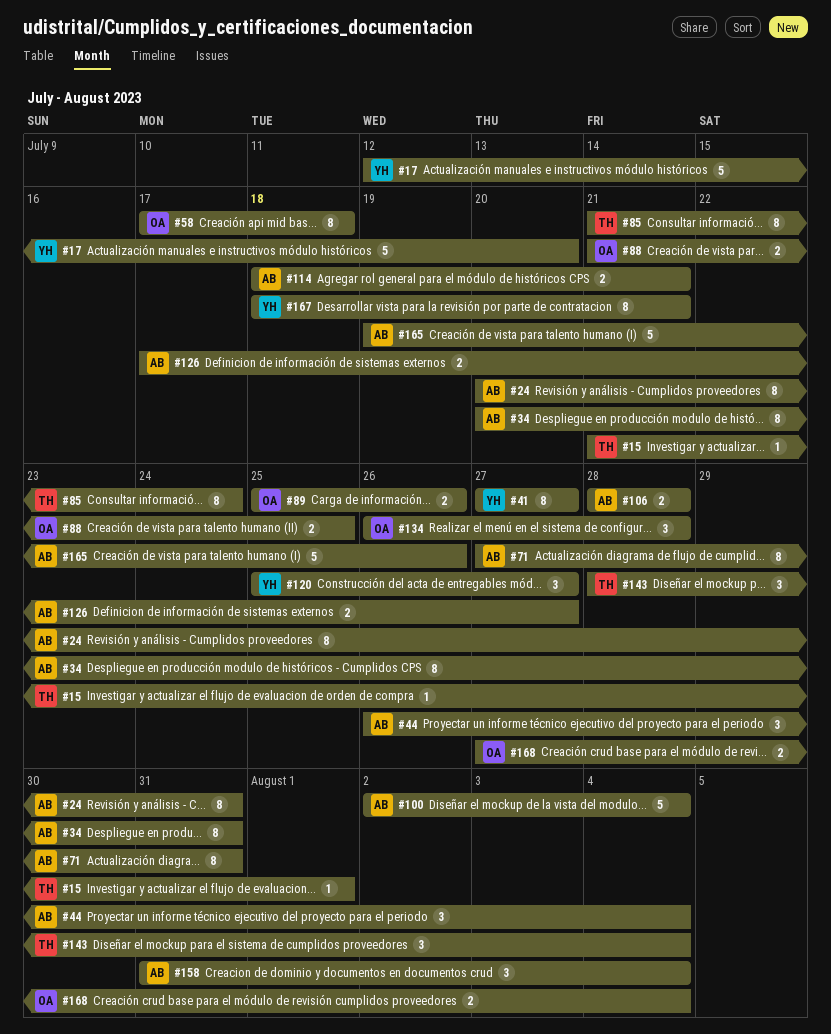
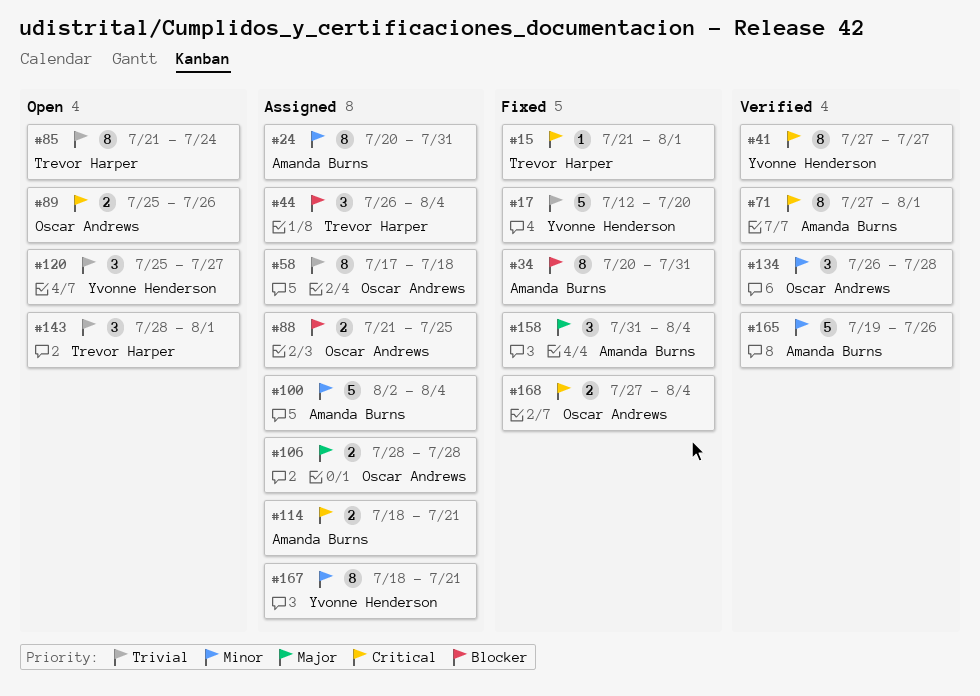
#44, owner: Amanda Burns -> Trevor Harper
#71, due: Jul 31 -> Aug 1
#106, owner: Amanda Burns -> Oscar Andrews
#126: present -> none
#143, due: Aug 4 -> Aug 1

